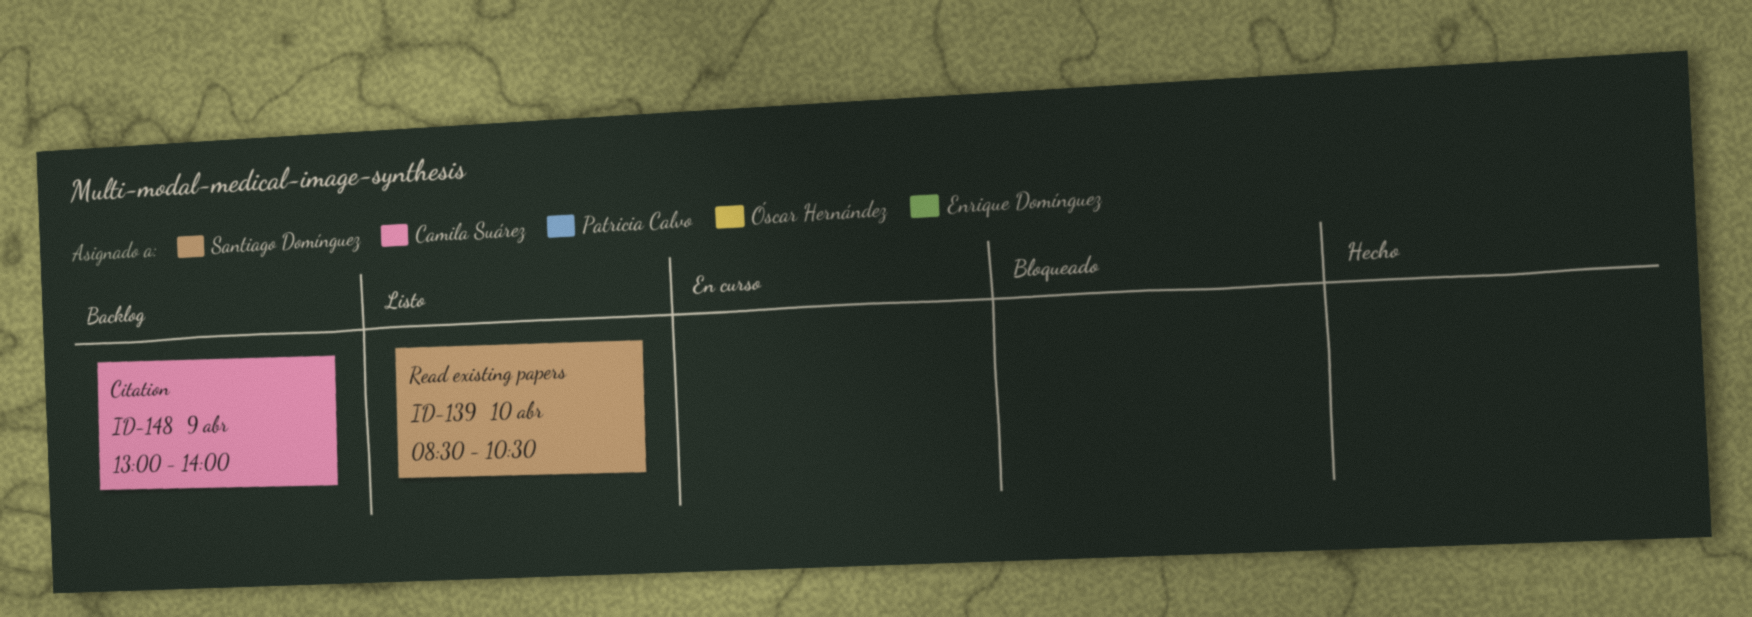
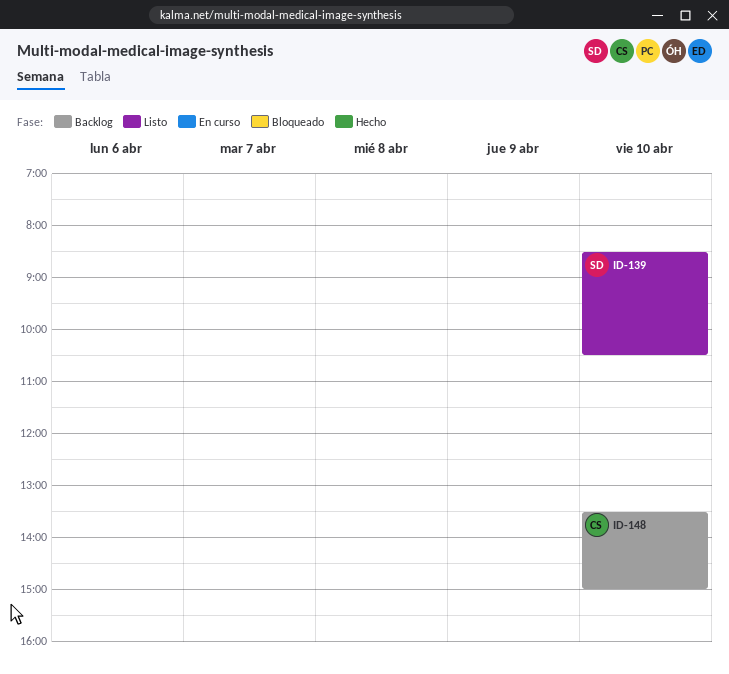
ID-148, day: Apr 9 -> Apr 10
ID-148, begins: 13:00 -> 13:30
ID-148, ends: 14:00 -> 15:00

